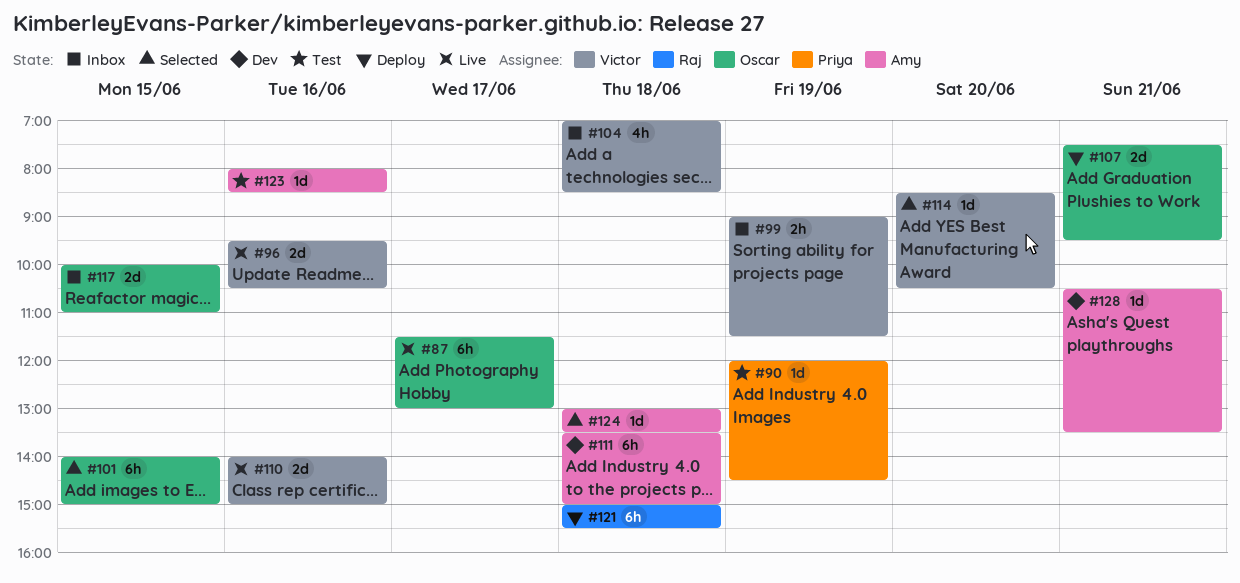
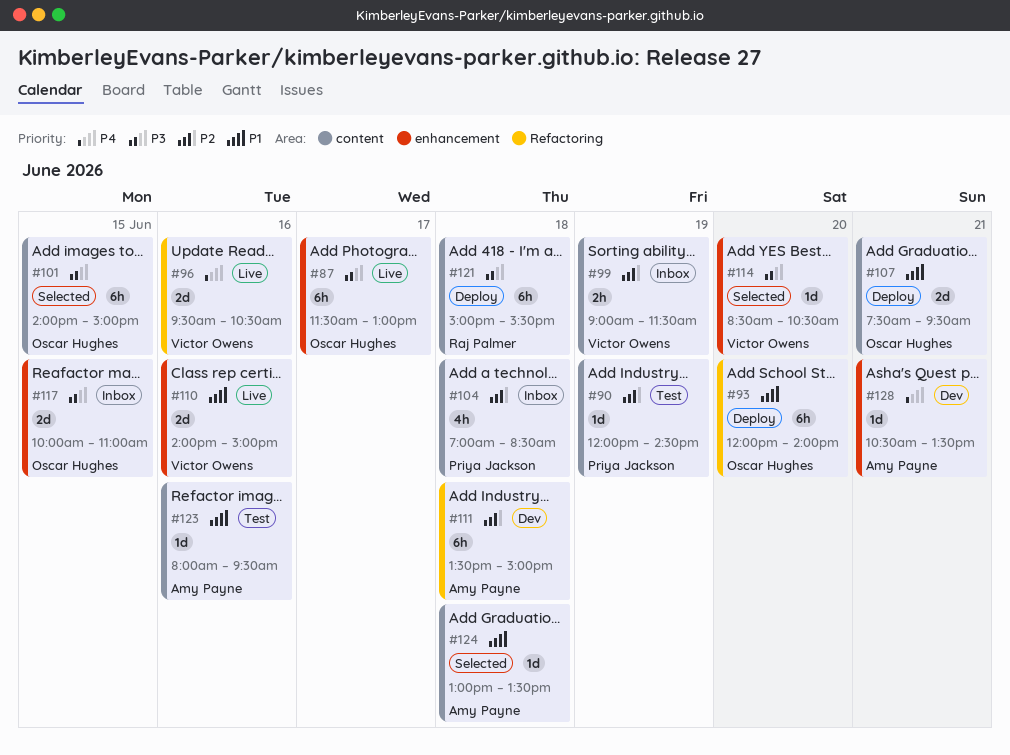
#93: none -> present
#104, owner: Victor Owens -> Priya Jackson
#123, ends: 08:30 -> 09:30

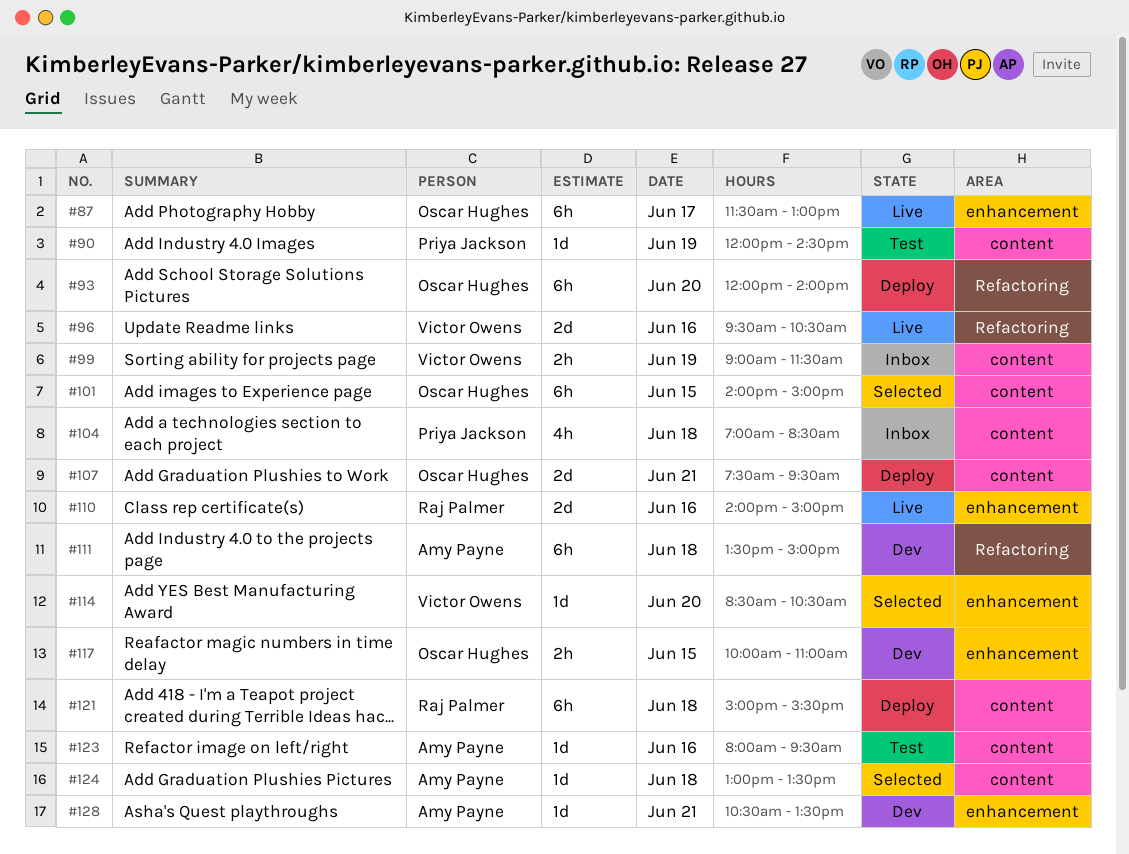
#110, owner: Victor Owens -> Raj Palmer
#117, status: Inbox -> Dev
#117, estimate: 2d -> 2h

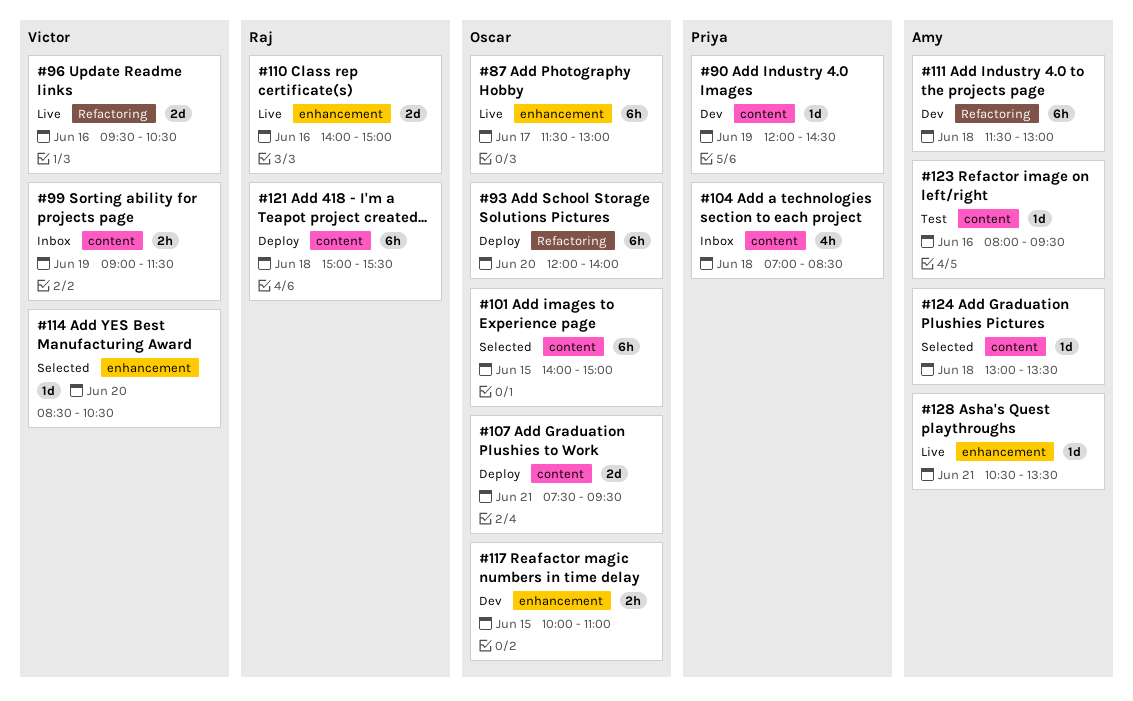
#90, status: Test -> Dev
#111, begins: 13:30 -> 11:30
#111, ends: 15:00 -> 13:00
#128, status: Dev -> Live

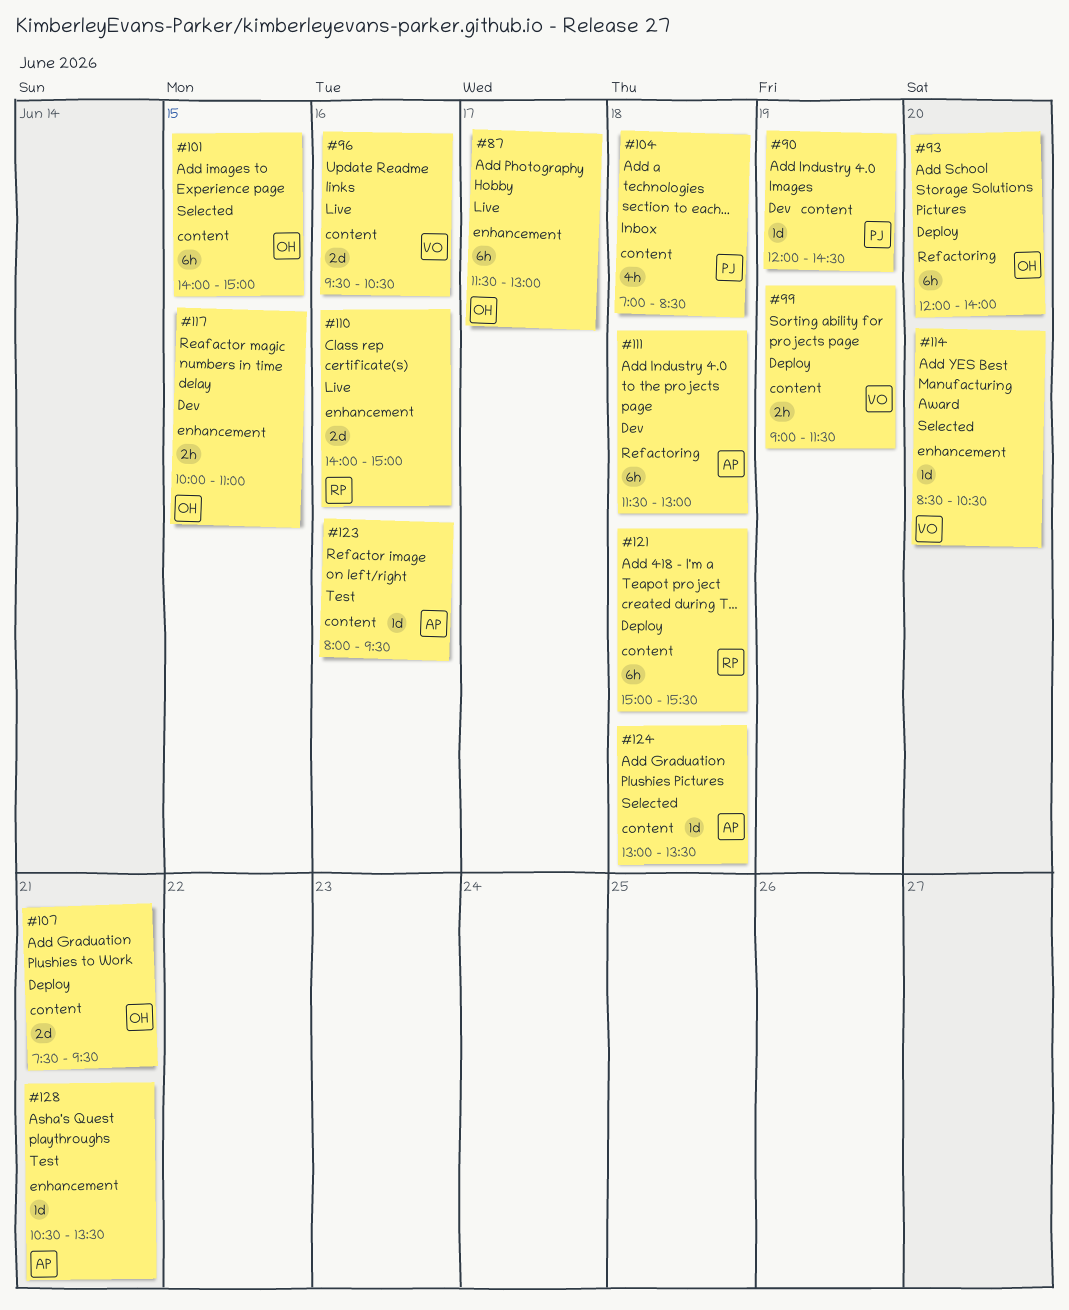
#96, label: Refactoring -> content
#99, status: Inbox -> Deploy
#128, status: Live -> Test

